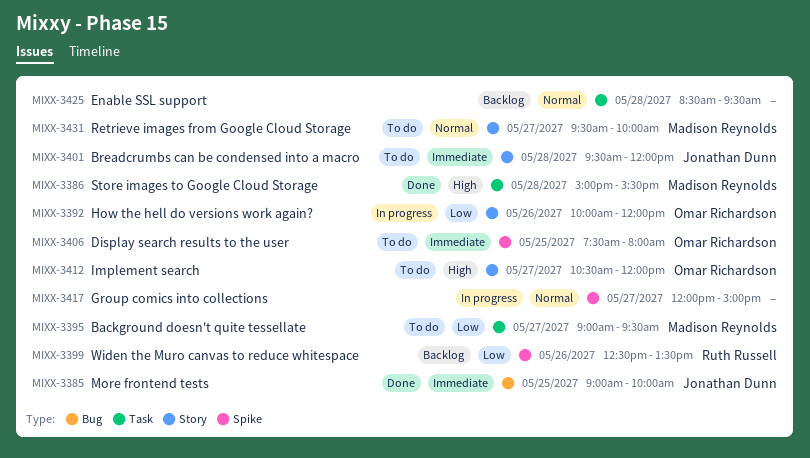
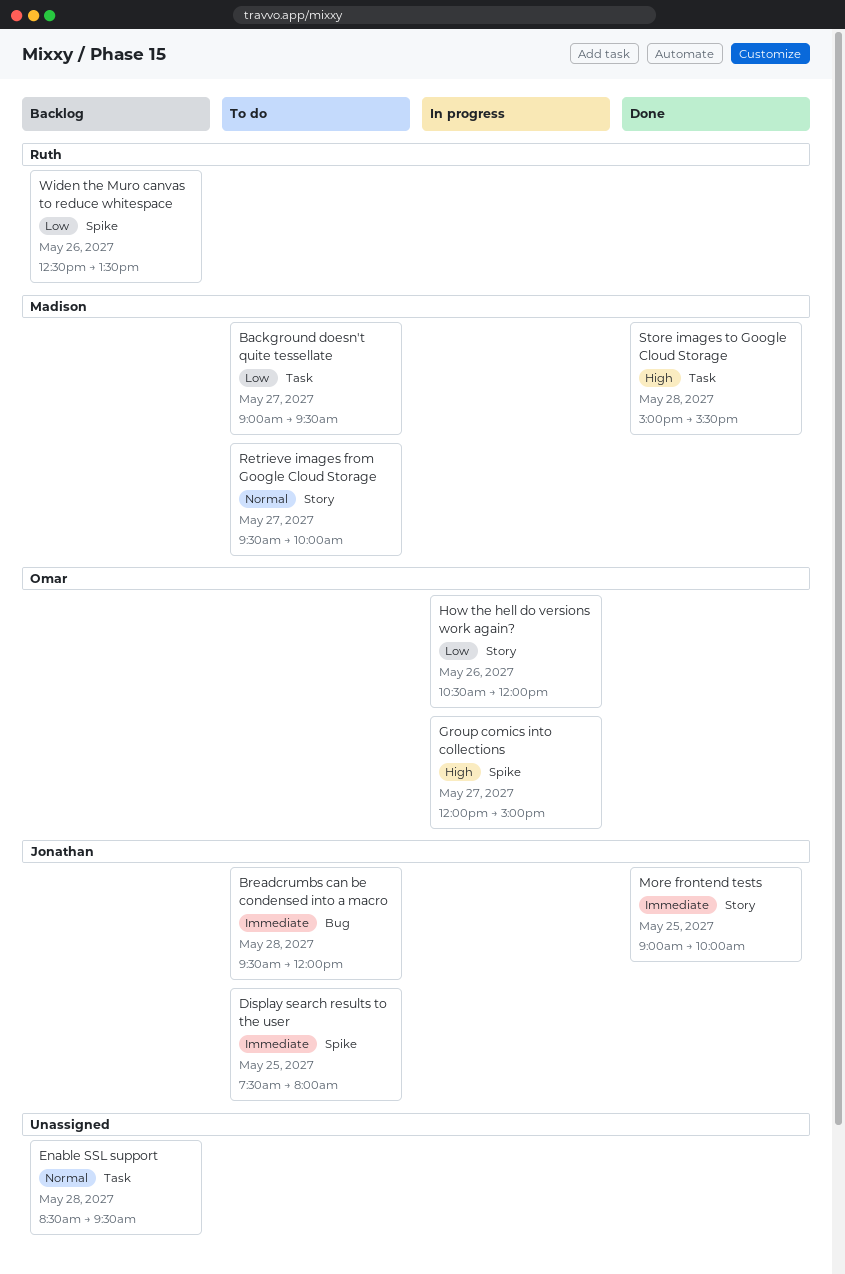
Breadcrumbs can be condensed into a macro, label: Story -> Bug
Display search results to the user, owner: Omar Richardson -> Jonathan Dunn
Group comics into collections, owner: none -> Omar Richardson
Group comics into collections, priority: Normal -> High
How the hell do versions work again?, begins: 10:00 -> 10:30
Implement search: present -> none
More frontend tests, label: Bug -> Story

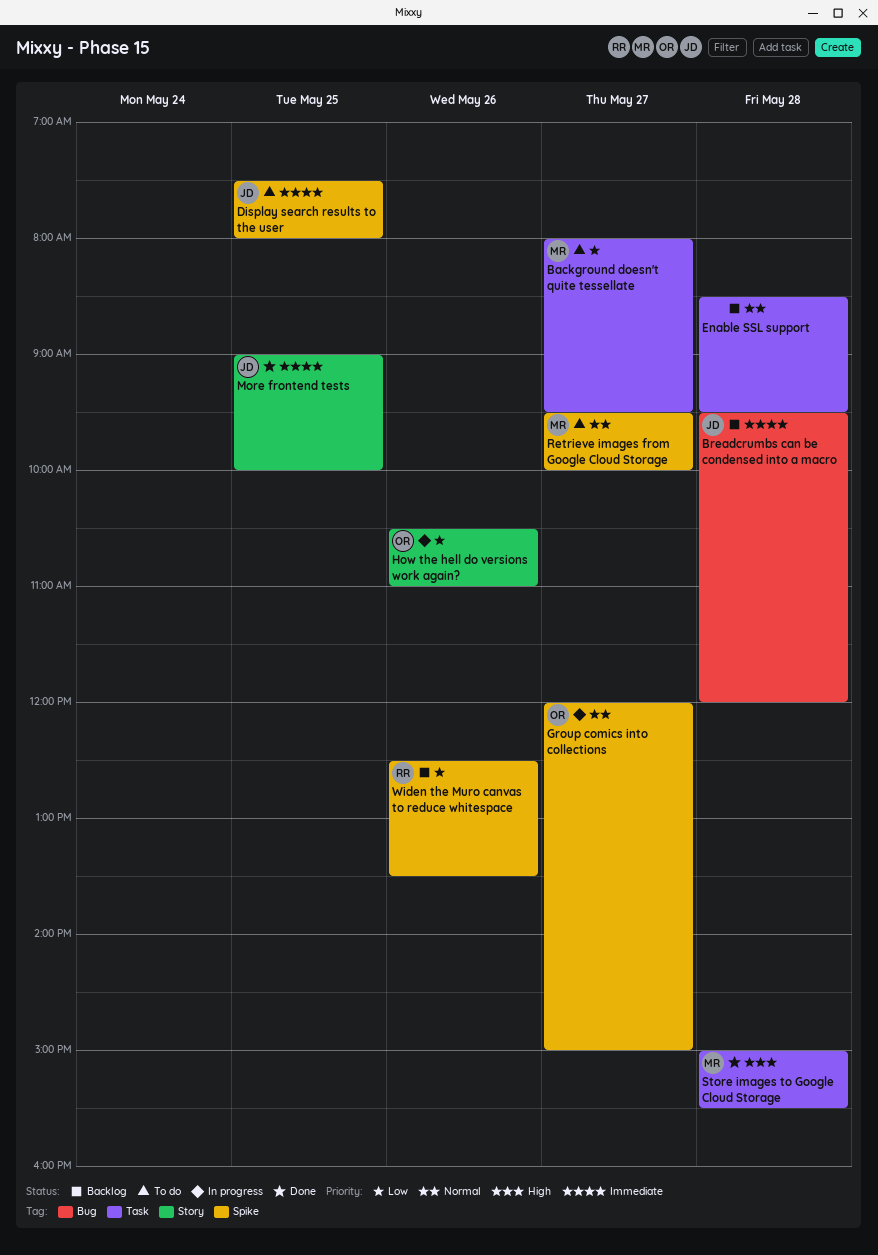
Background doesn't quite tessellate, begins: 09:00 -> 08:00
Breadcrumbs can be condensed into a macro, status: To do -> Backlog
Group comics into collections, priority: High -> Normal
How the hell do versions work again?, ends: 12:00 -> 11:00
Retrieve images from Google Cloud Storage, label: Story -> Spike

